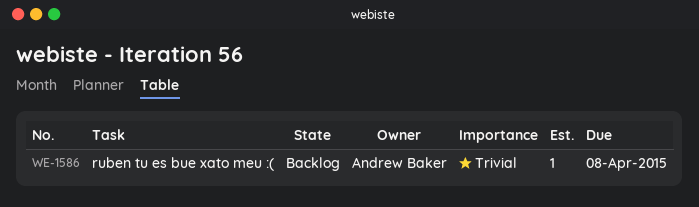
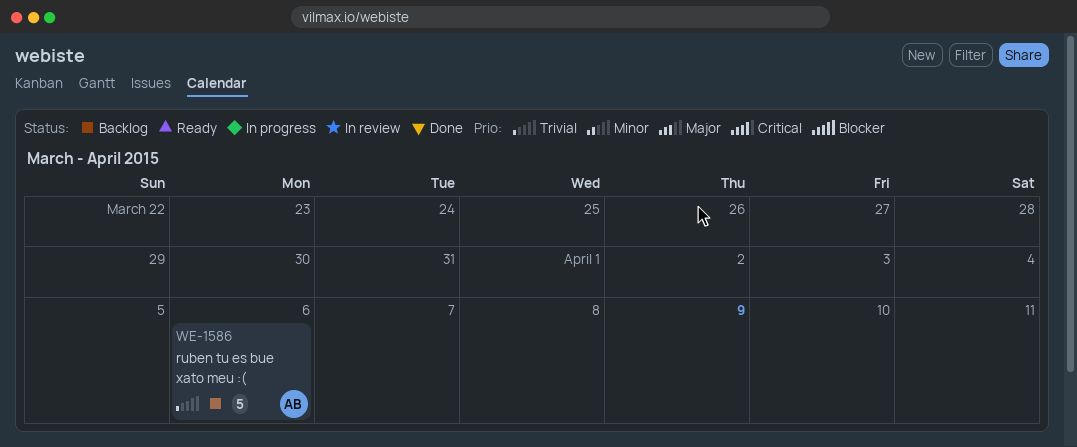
WE-1586, estimate: 1 -> 5
WE-1586, due: Apr 8 -> Apr 6

